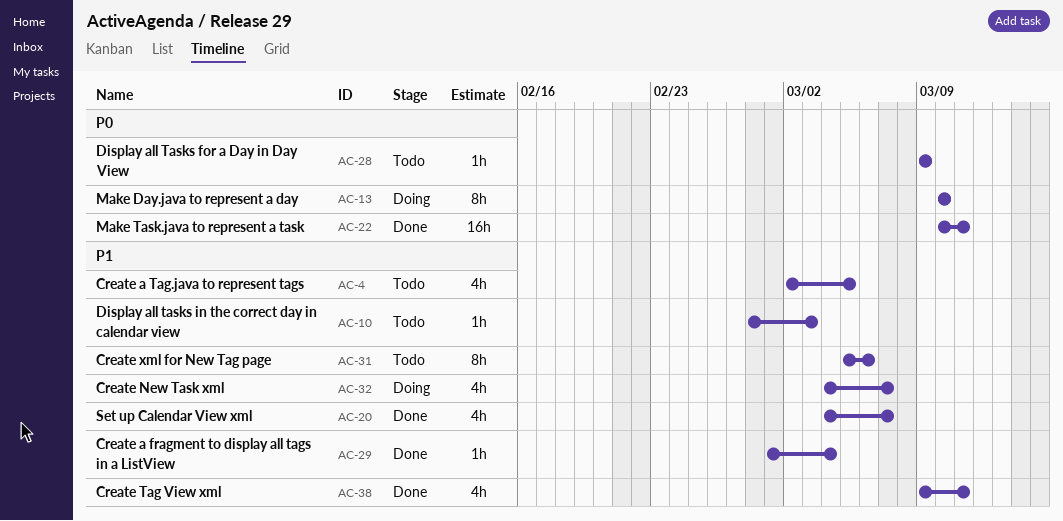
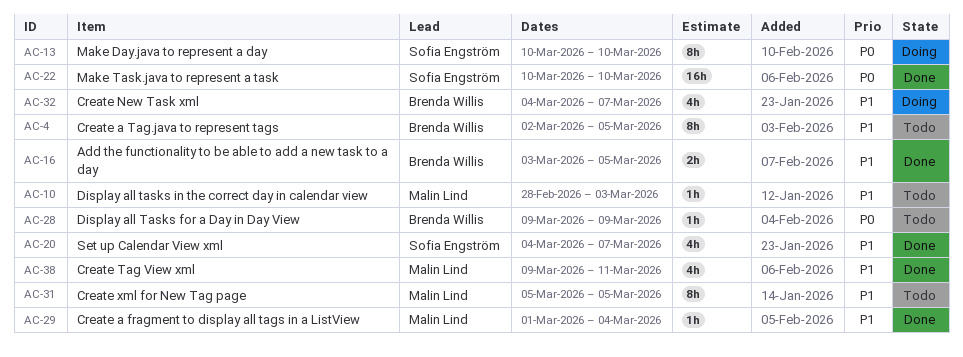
AC-4, estimate: 4h -> 8h
AC-16: none -> present
AC-22, due: Mar 11 -> Mar 10
AC-31, due: Mar 6 -> Mar 5

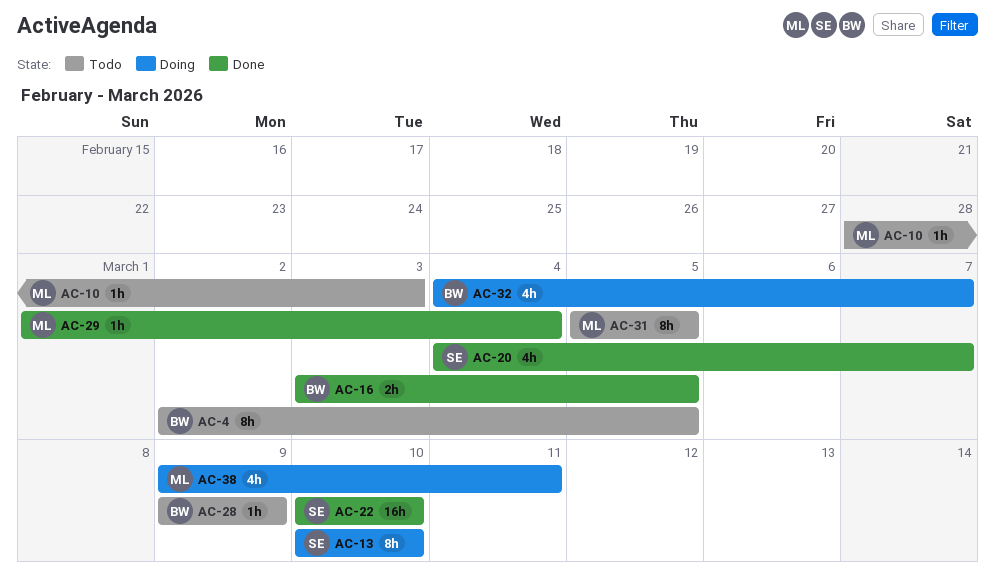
AC-38, status: Done -> Doing

